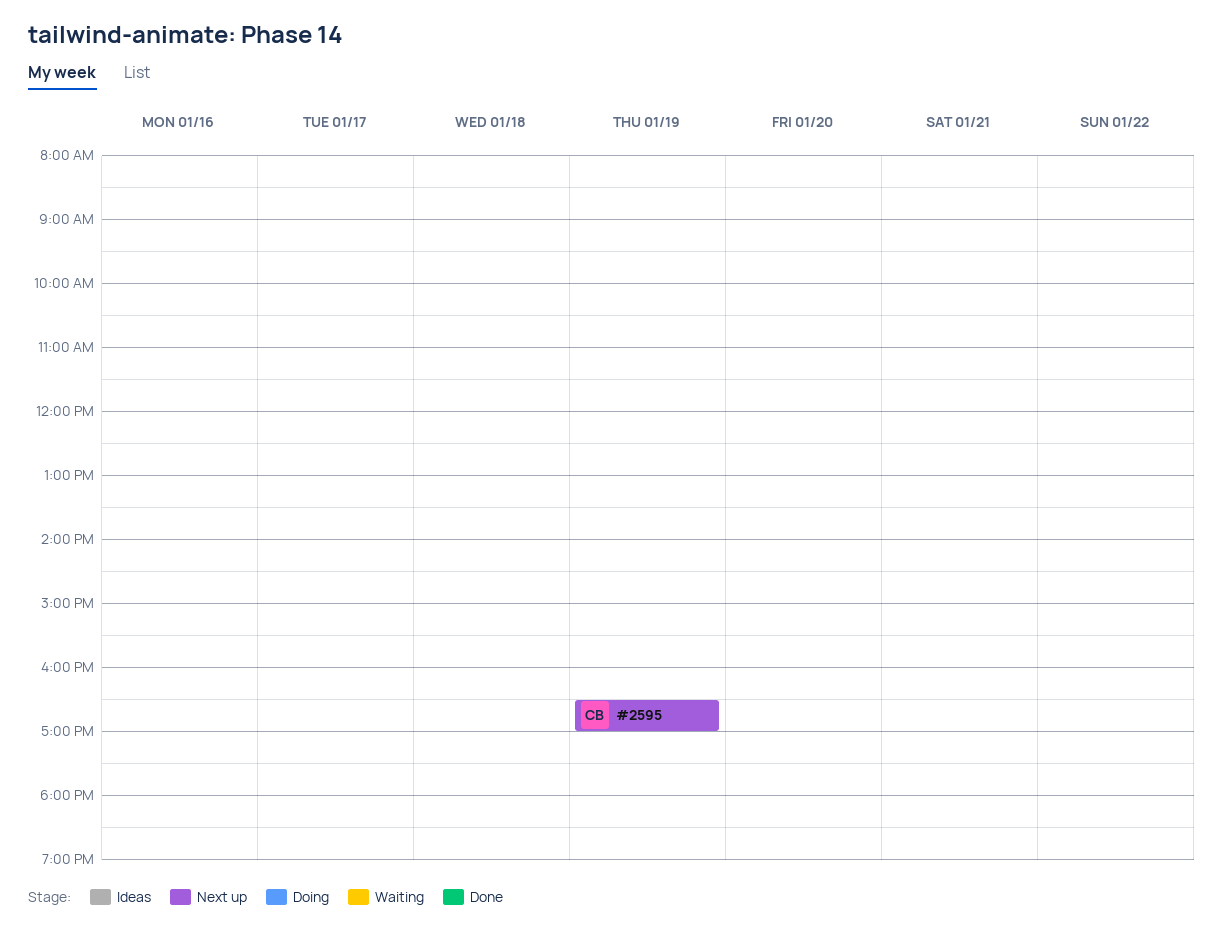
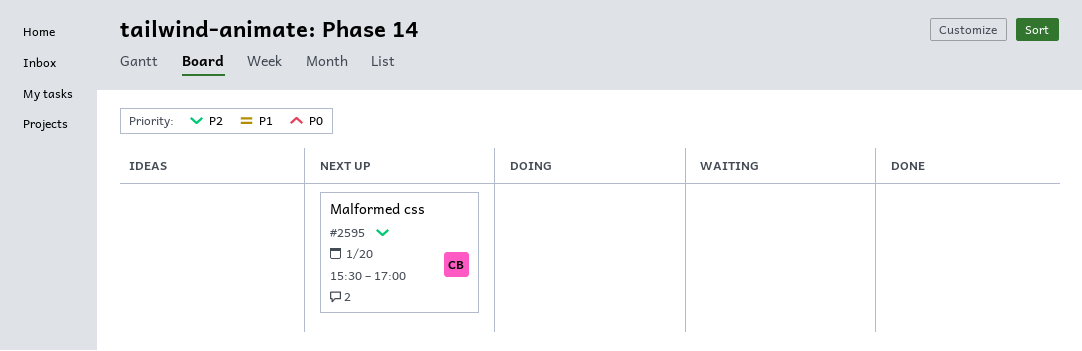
#2595, day: Jan 19 -> Jan 20
#2595, begins: 16:30 -> 15:30

